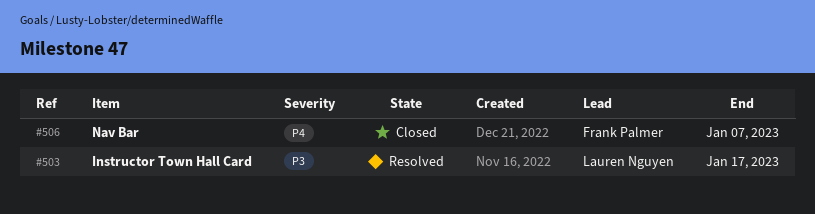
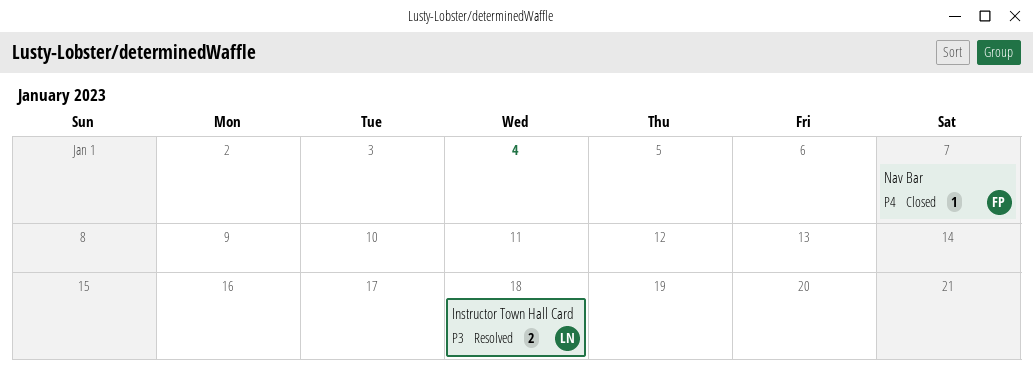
Instructor Town Hall Card, due: Jan 17 -> Jan 18

